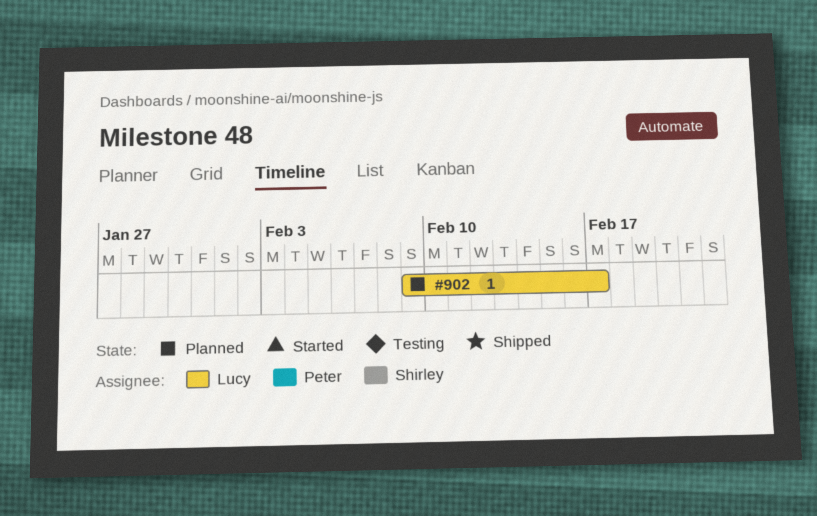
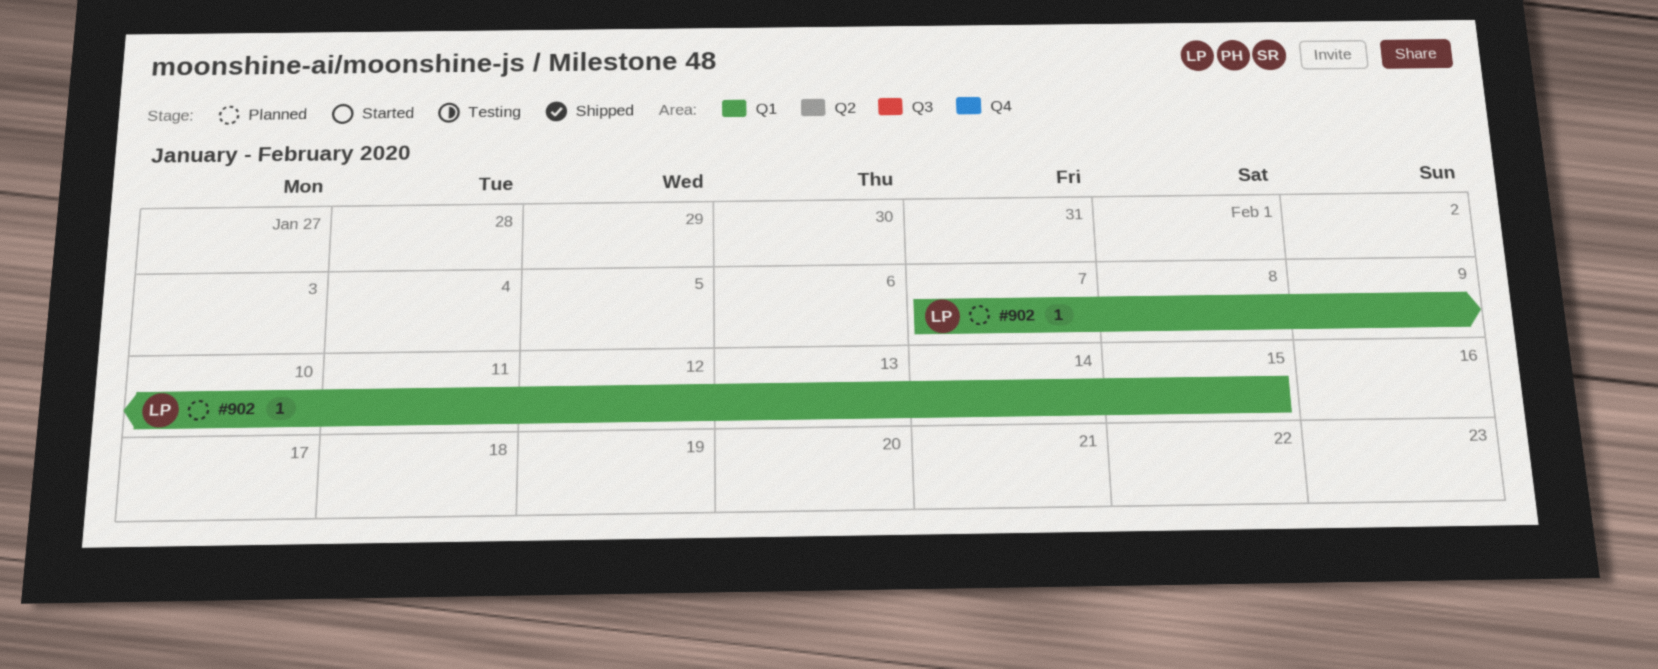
#902, start: Feb 9 -> Feb 7
#902, due: Feb 17 -> Feb 15

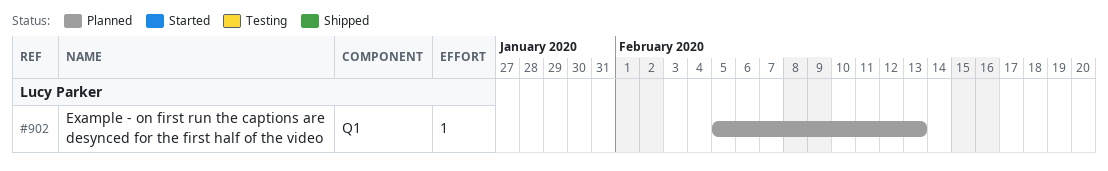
#902, start: Feb 7 -> Feb 5
#902, due: Feb 15 -> Feb 13

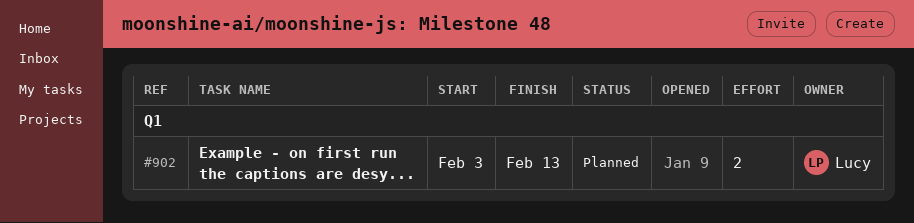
#902, estimate: 1 -> 2
#902, start: Feb 5 -> Feb 3

